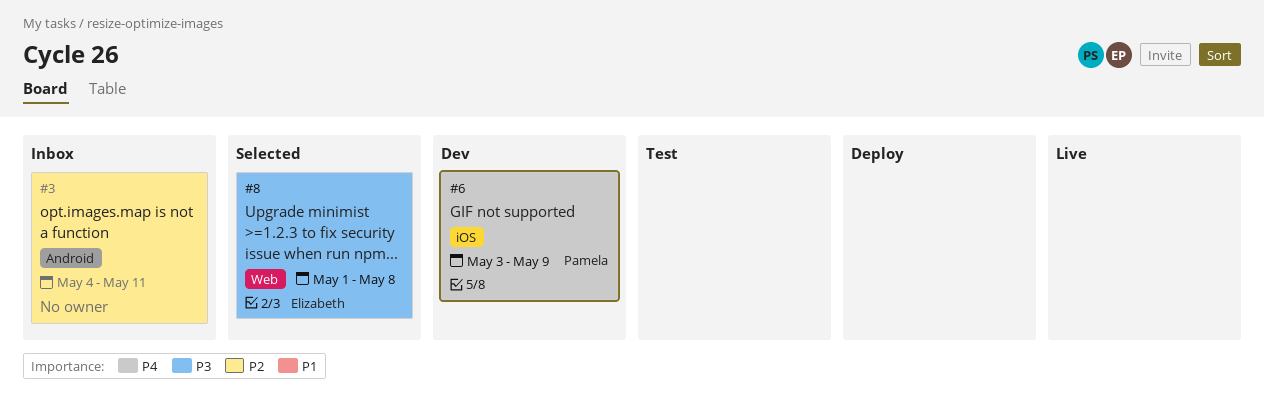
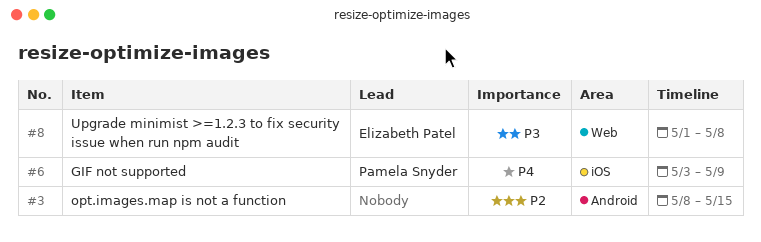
#3, start: May 4 -> May 8
#3, due: May 11 -> May 15

